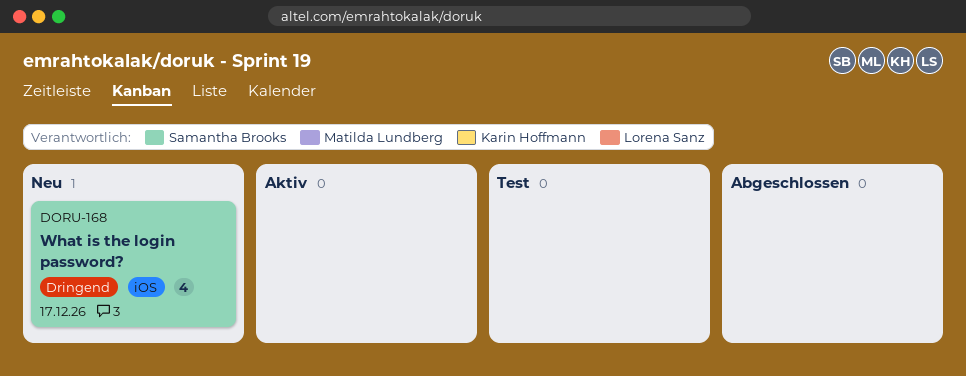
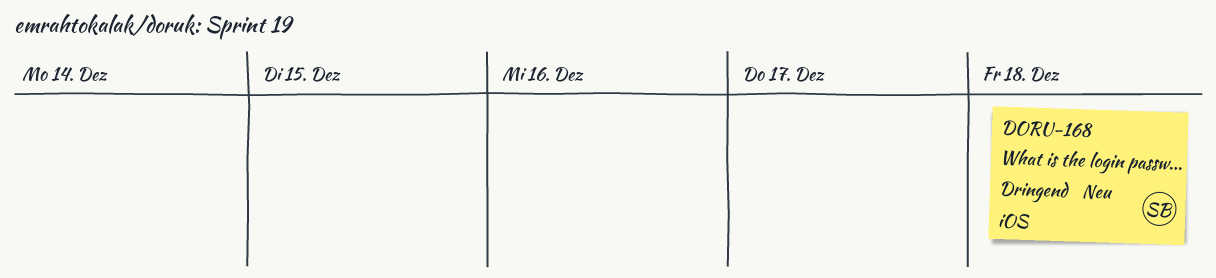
DORU-168, due: Dec 17 -> Dec 18

